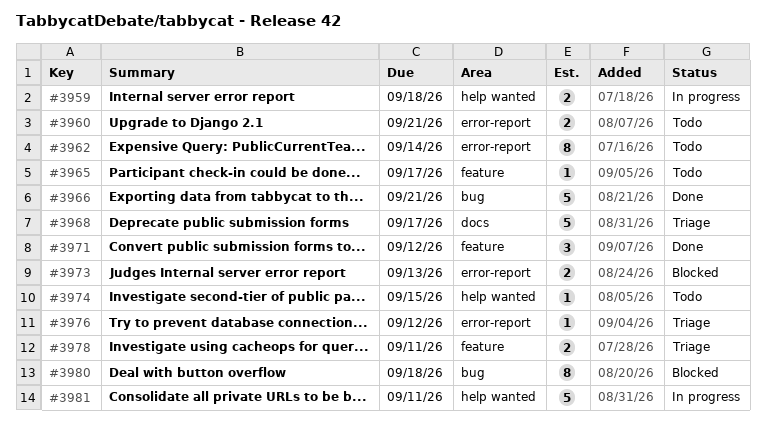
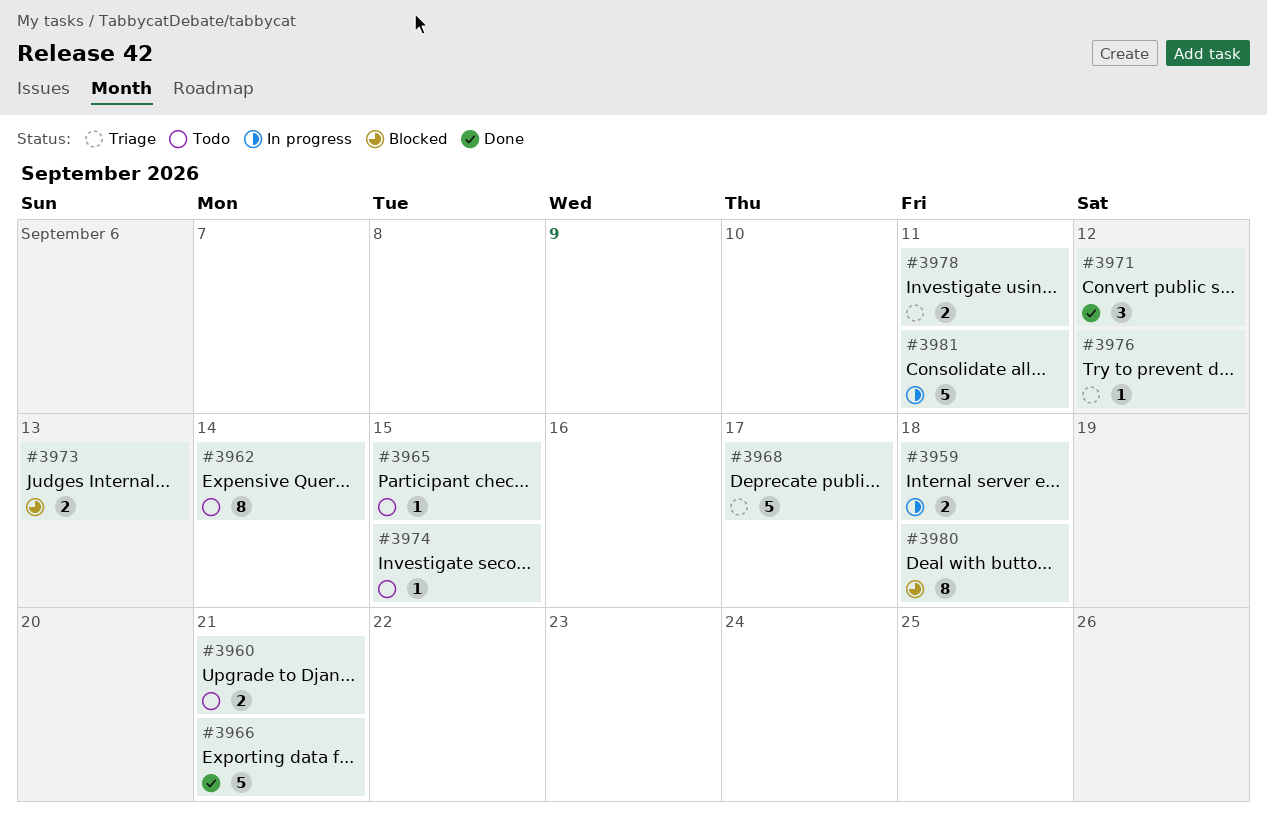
#3965, due: Sep 17 -> Sep 15

